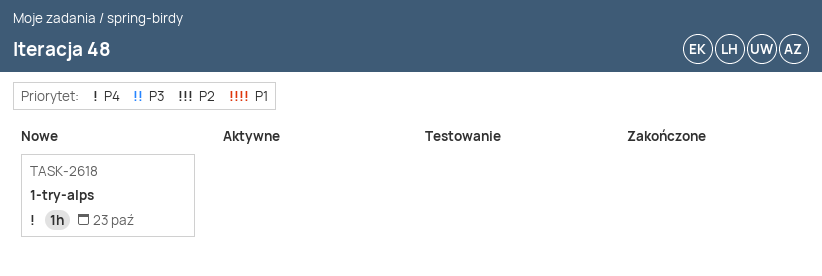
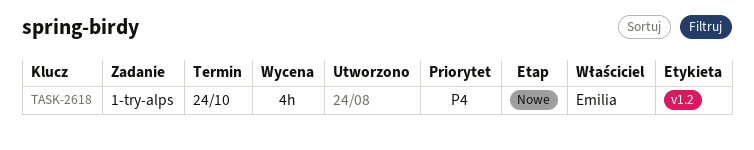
TASK-2618, estimate: 1h -> 4h
TASK-2618, due: Oct 23 -> Oct 24

